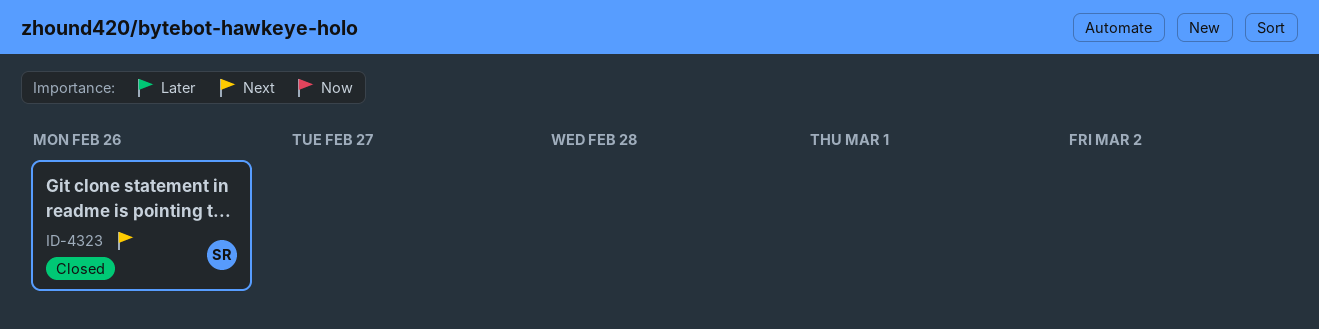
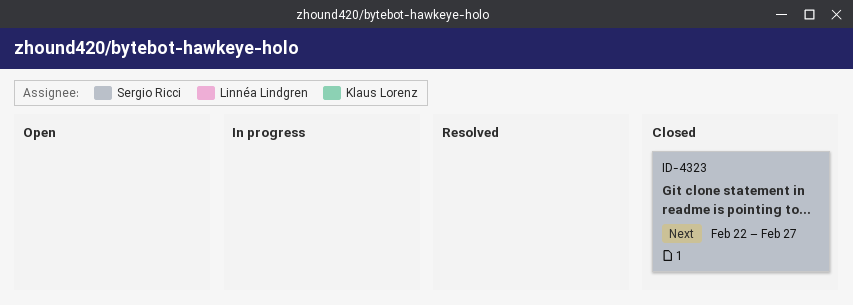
ID-4323, due: Feb 26 -> Feb 27

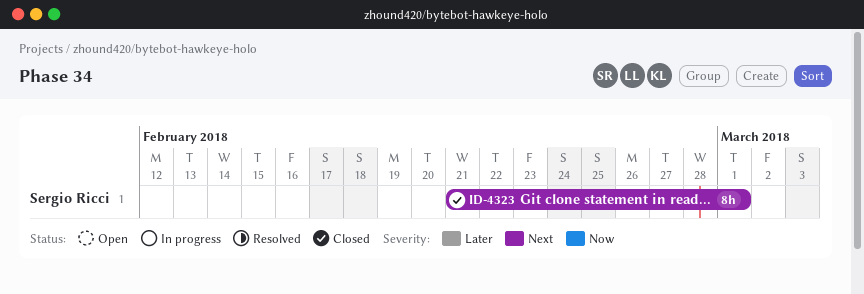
ID-4323, start: Feb 22 -> Feb 21
ID-4323, due: Feb 27 -> Mar 1

